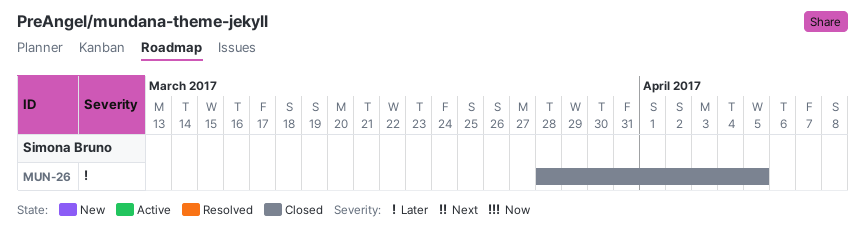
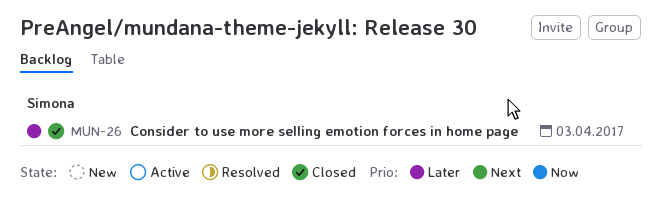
MUN-26, due: Apr 5 -> Apr 3

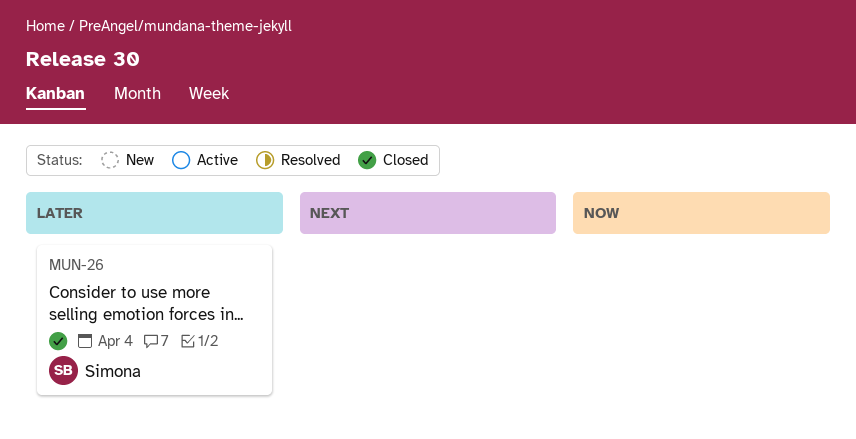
MUN-26, due: Apr 3 -> Apr 4

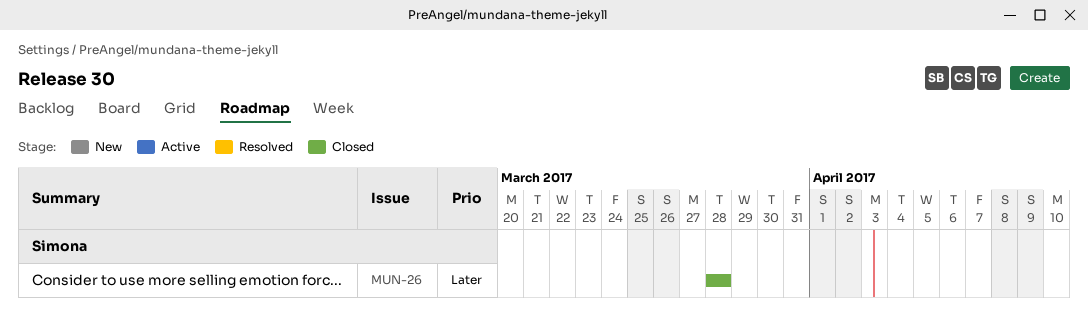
MUN-26, due: Apr 4 -> Mar 28

